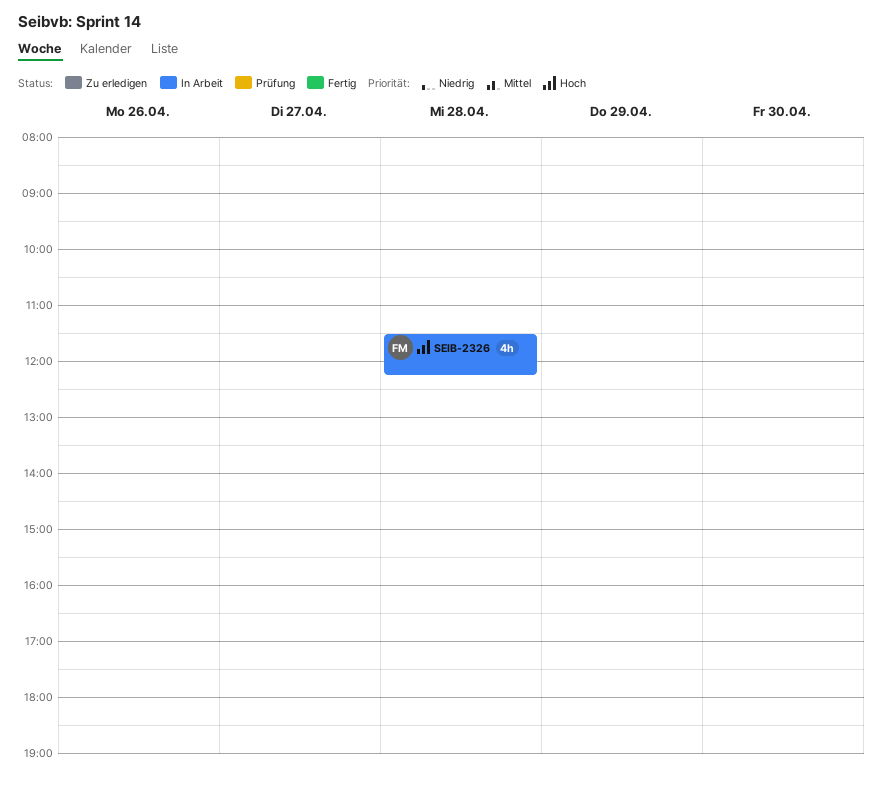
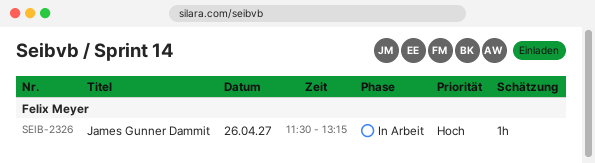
SEIB-2326, estimate: 4h -> 1h
SEIB-2326, day: Apr 28 -> Apr 26
SEIB-2326, ends: 12:15 -> 13:15

